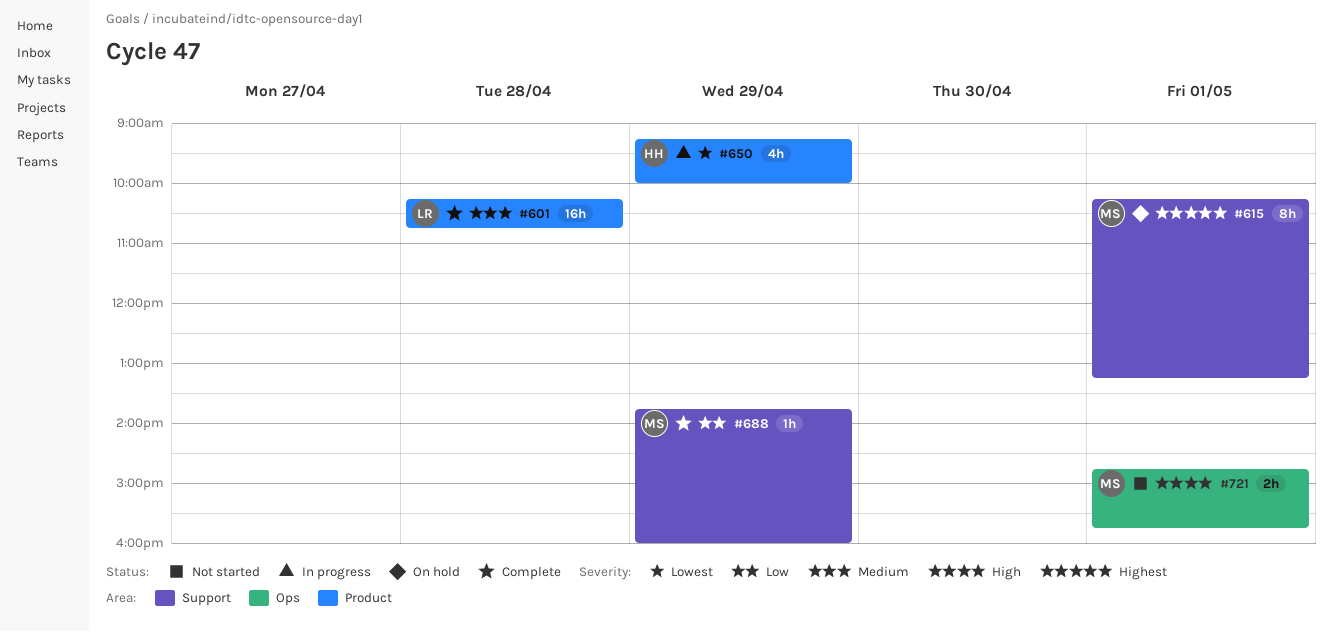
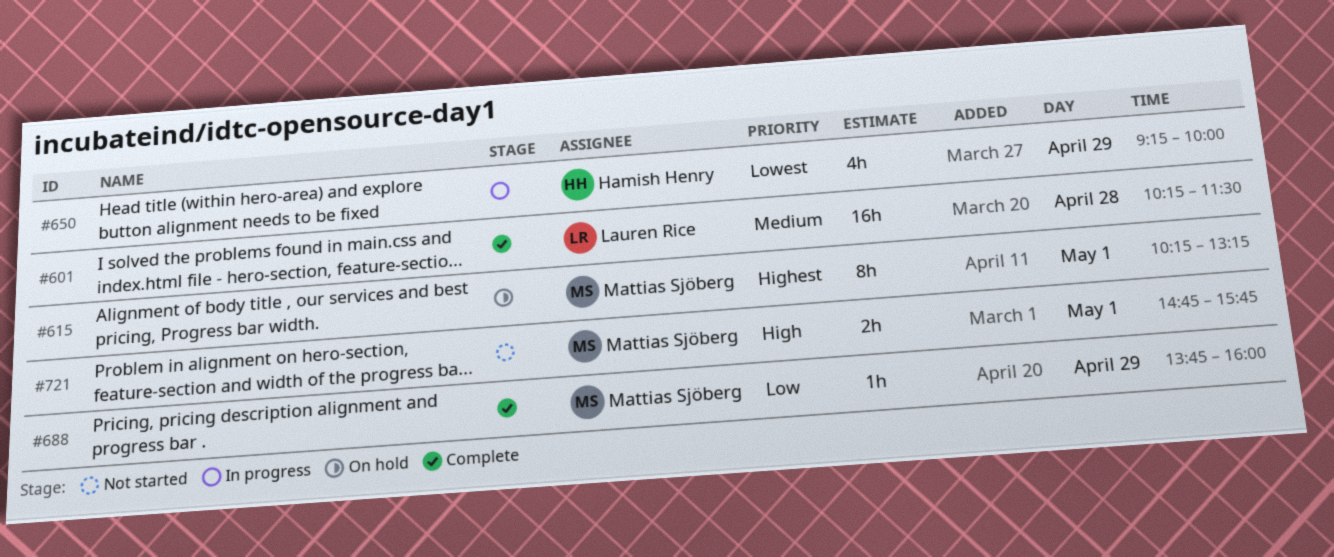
#601, ends: 10:45 -> 11:30

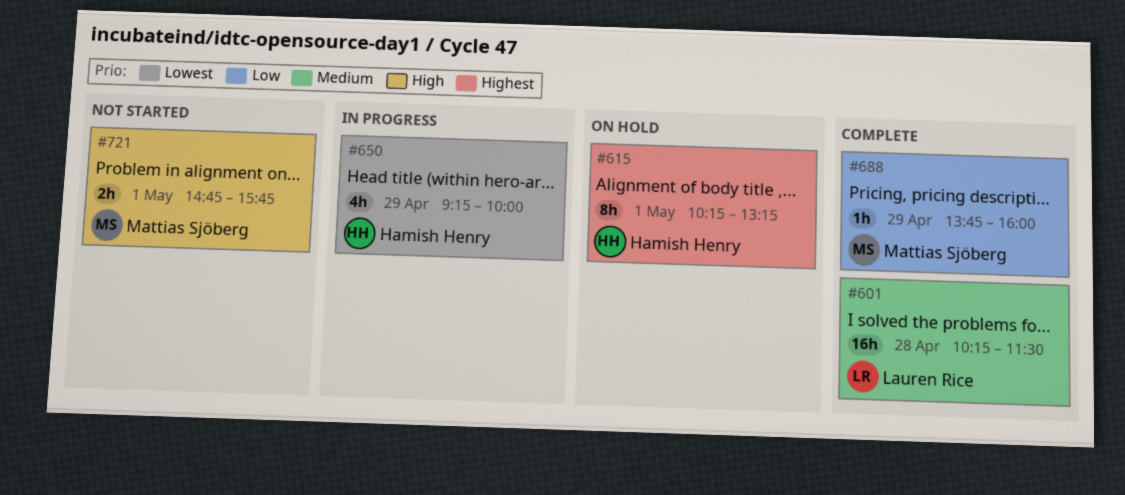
#615, owner: Mattias Sjöberg -> Hamish Henry

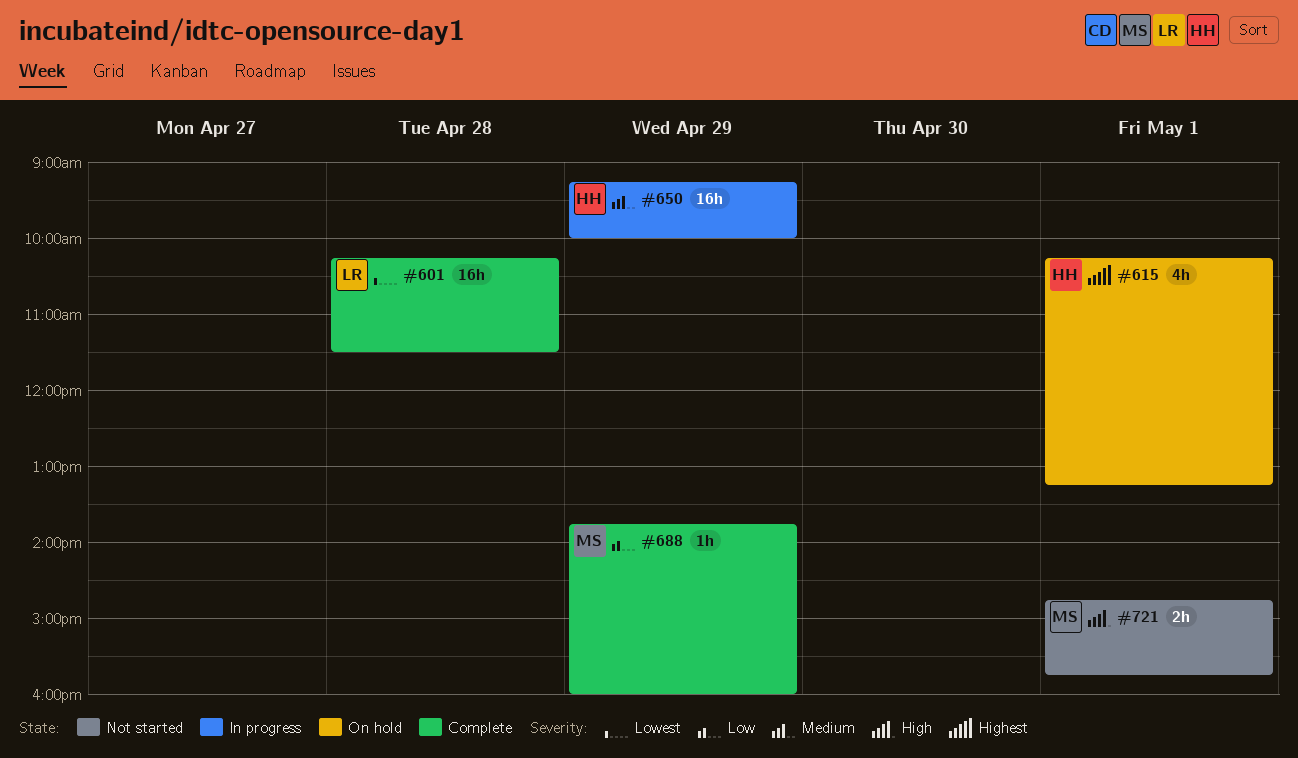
#601, priority: Medium -> Lowest
#615, estimate: 8h -> 4h
#650, priority: Lowest -> Medium
#650, estimate: 4h -> 16h

